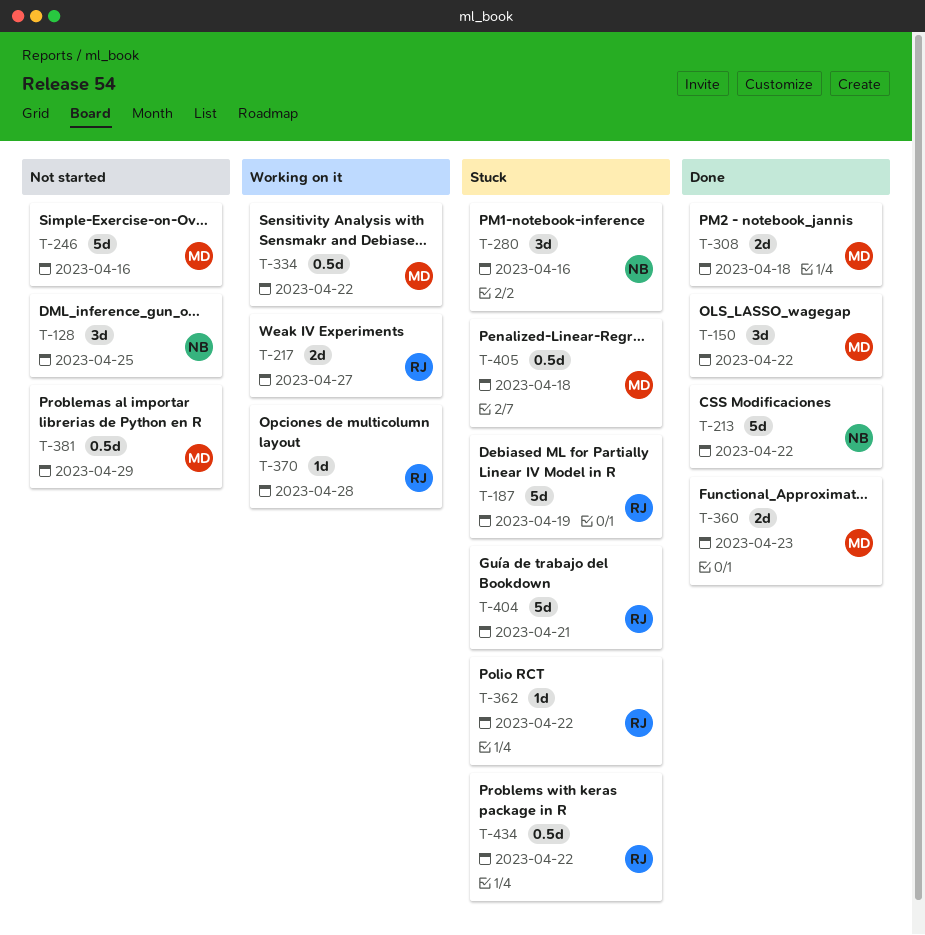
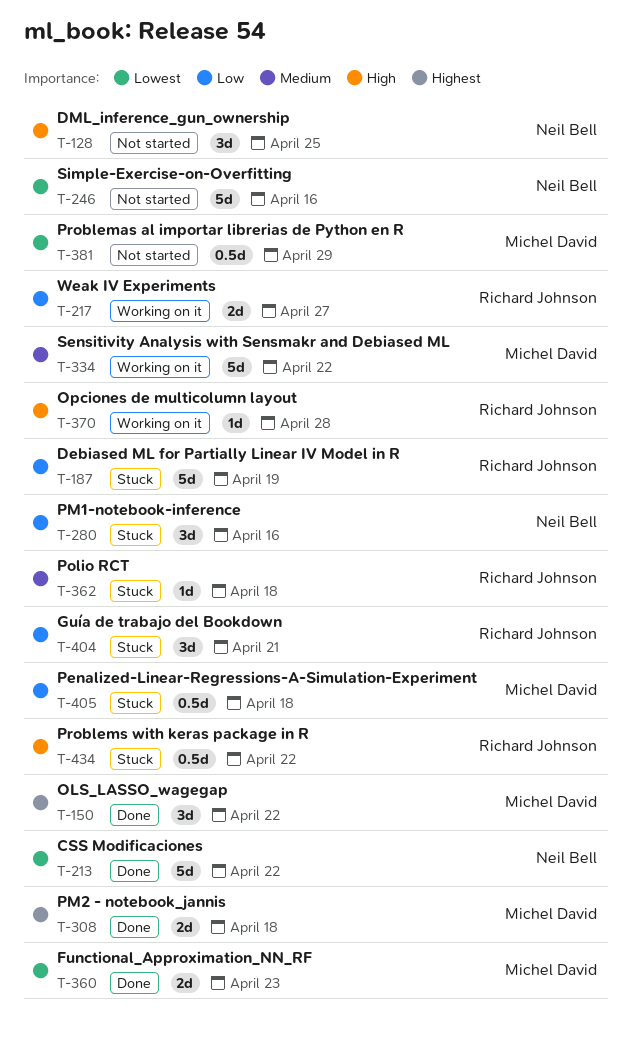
T-246, owner: Michel David -> Neil Bell
T-334, estimate: 0.5d -> 5d
T-362, due: Apr 22 -> Apr 18
T-404, estimate: 5d -> 3d

